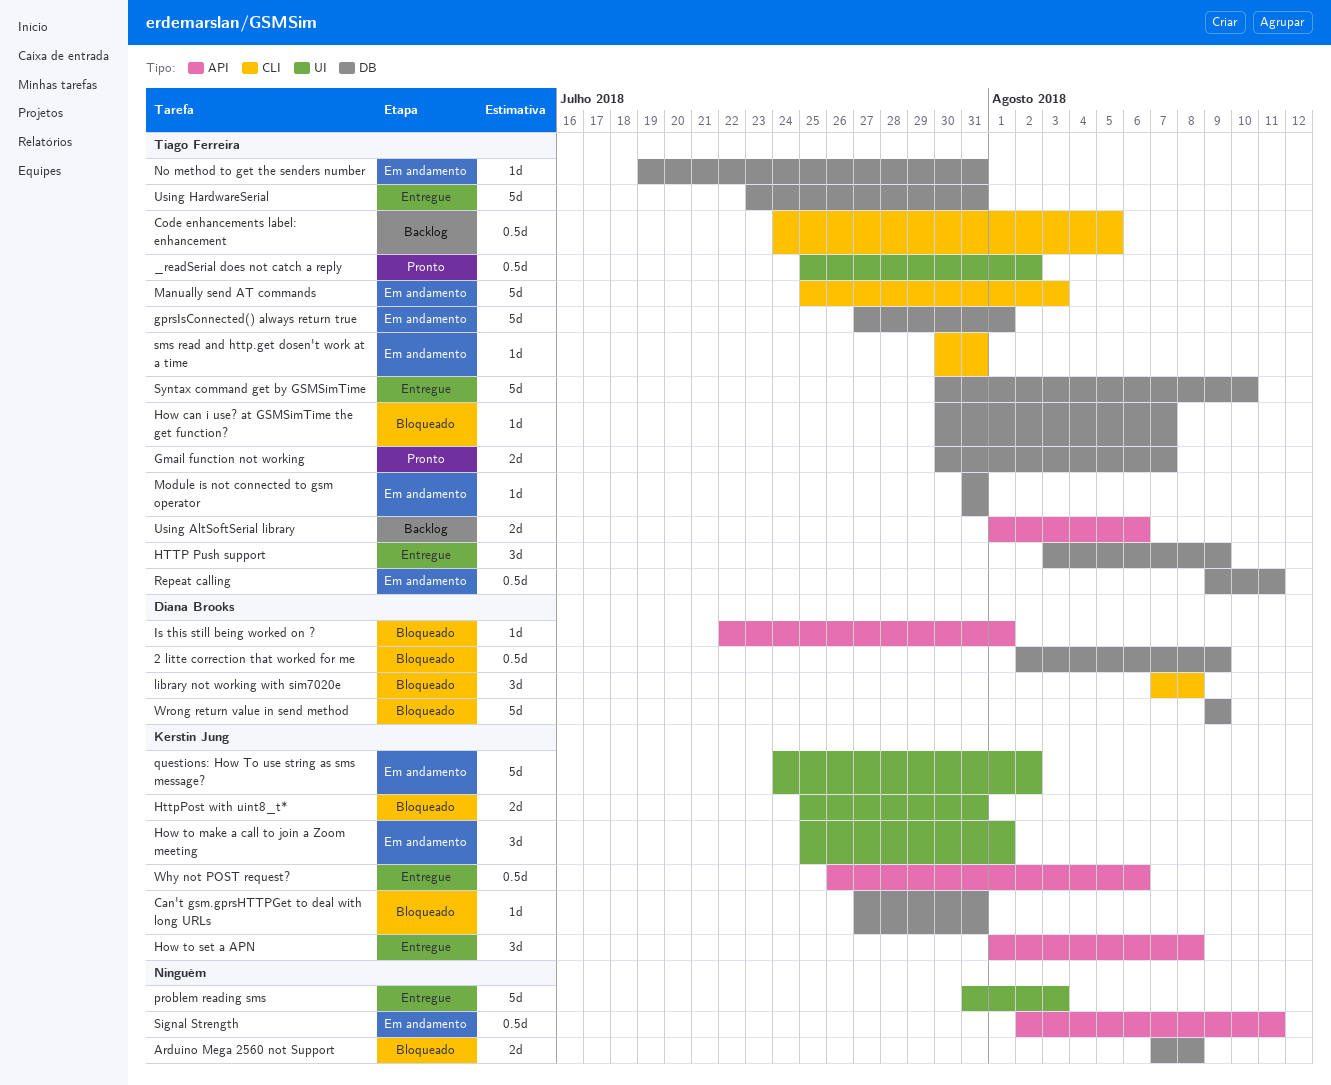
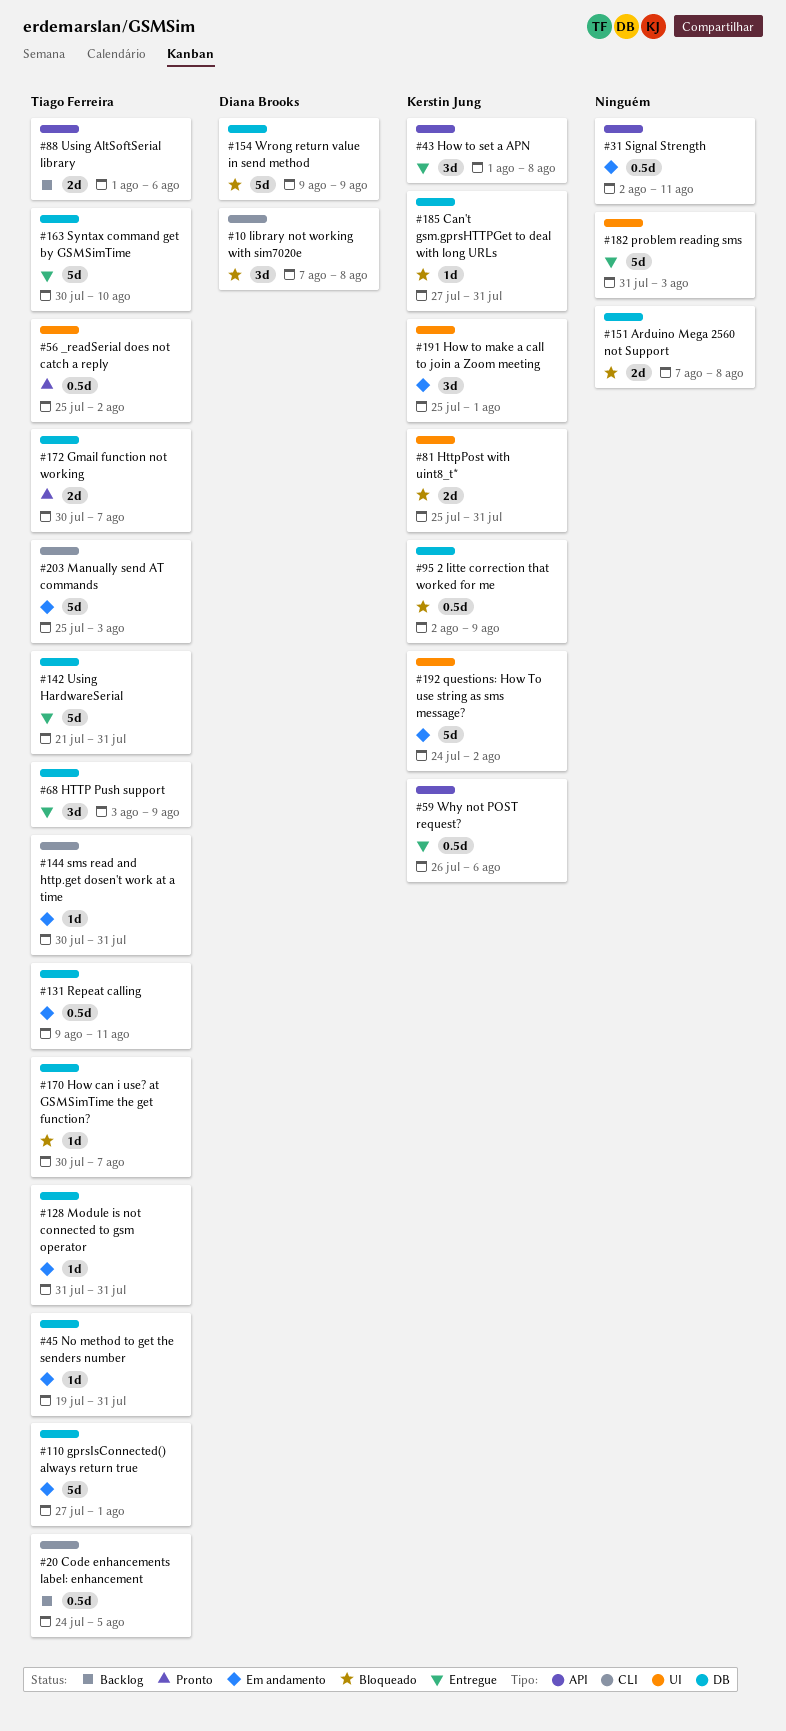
2 litte correction that worked for me, owner: Diana Brooks -> Kerstin Jung
Is this still being worked on ?: present -> none
Using HardwareSerial, start: Jul 23 -> Jul 21

